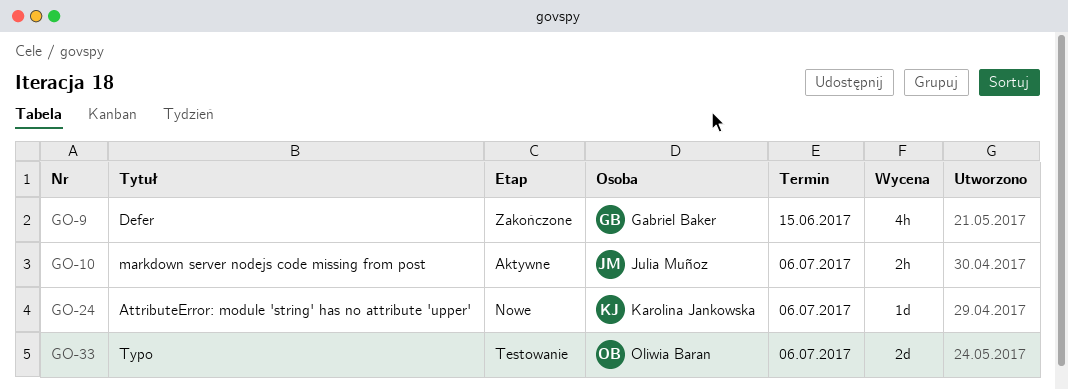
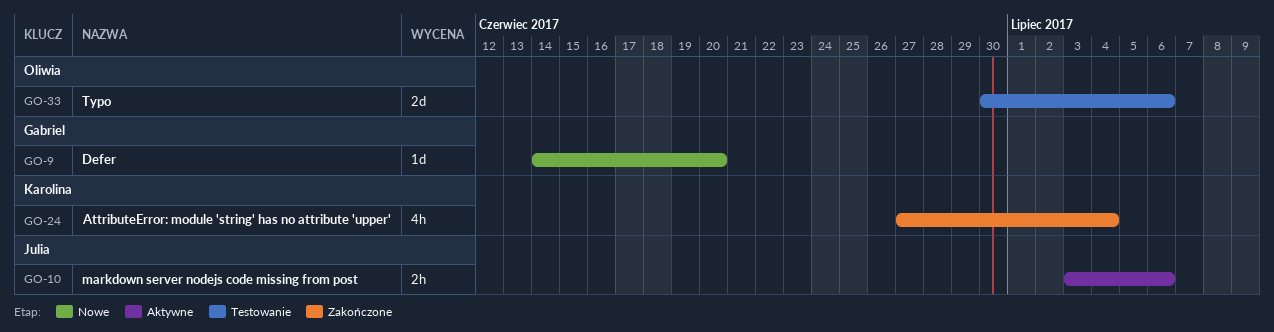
GO-9, status: Zakończone -> Nowe
GO-9, estimate: 4h -> 1d
GO-9, due: Jun 15 -> Jun 20
GO-24, status: Nowe -> Zakończone
GO-24, estimate: 1d -> 4h
GO-24, due: Jul 6 -> Jul 4

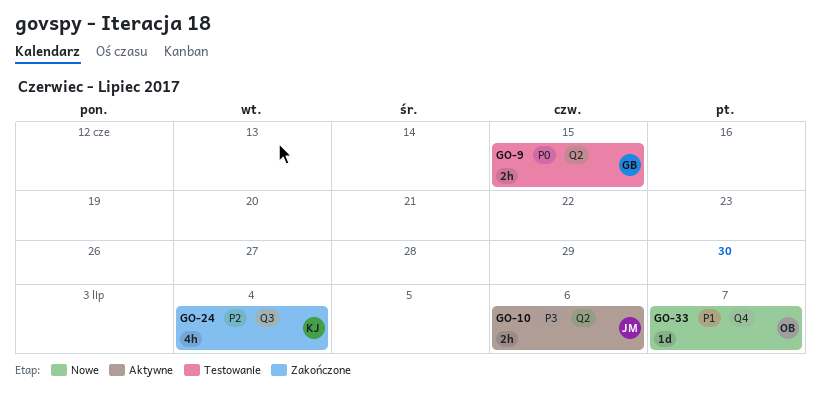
GO-9, status: Nowe -> Testowanie
GO-9, estimate: 1d -> 2h
GO-9, due: Jun 20 -> Jun 15
GO-33, status: Testowanie -> Nowe
GO-33, estimate: 2d -> 1d
GO-33, due: Jul 6 -> Jul 7

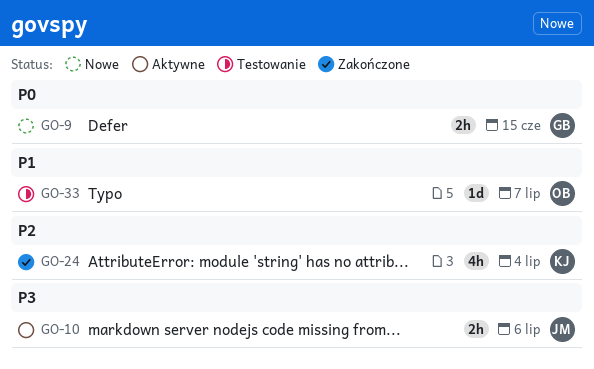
GO-9, status: Testowanie -> Nowe
GO-33, status: Nowe -> Testowanie

